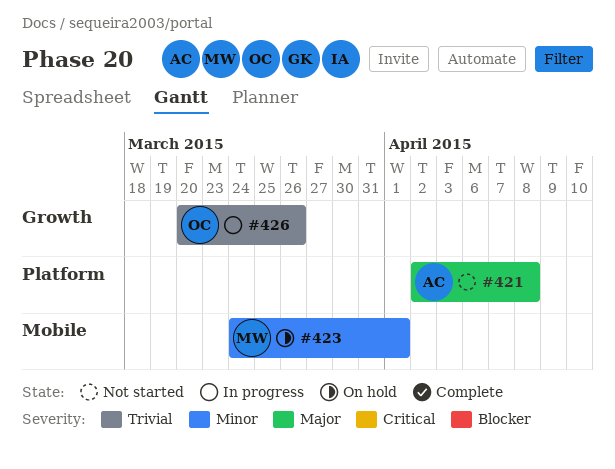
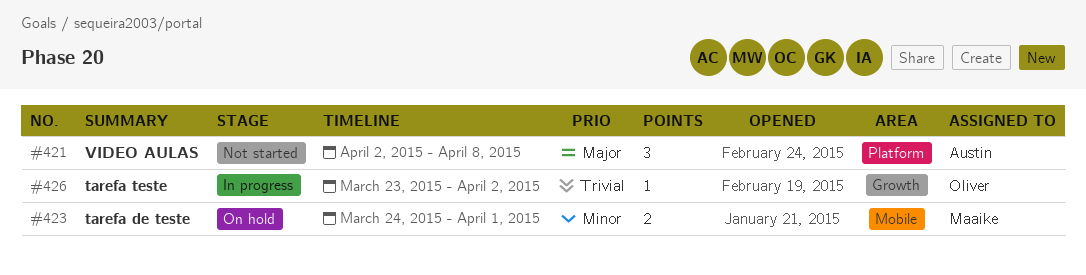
#426, start: Mar 20 -> Mar 23
#426, due: Mar 26 -> Apr 2

